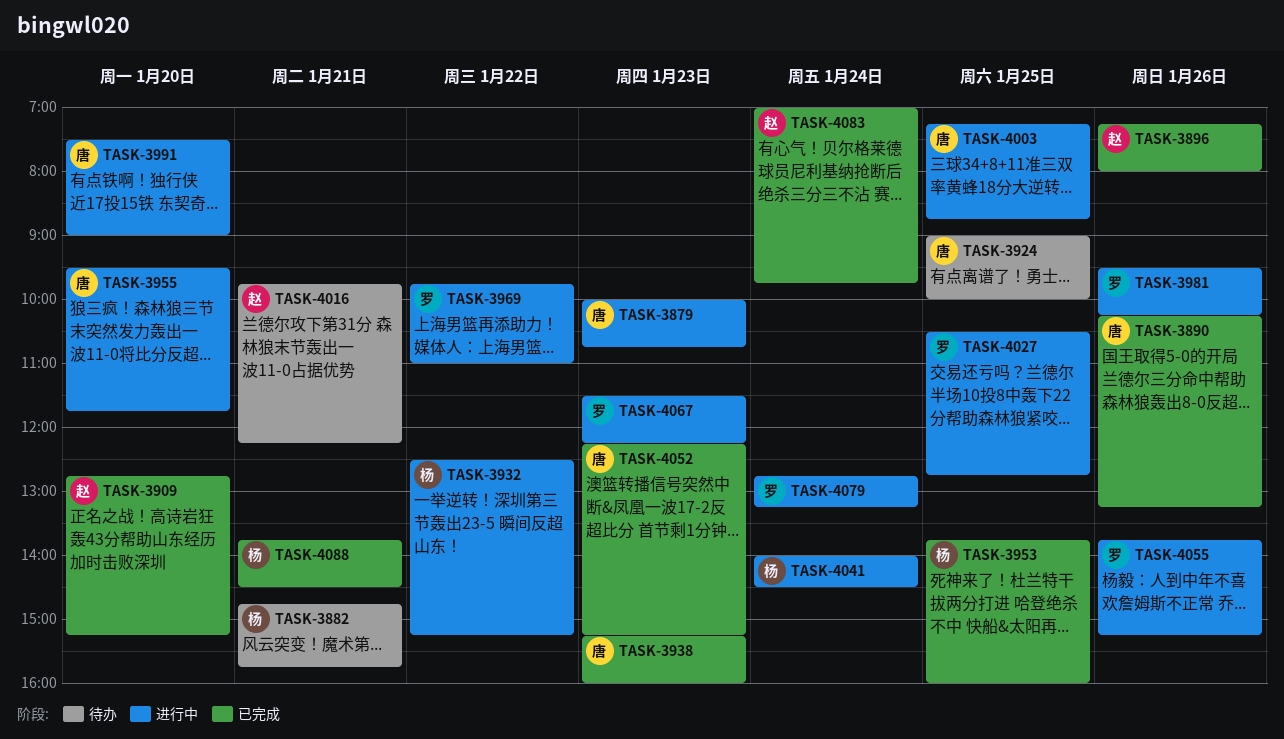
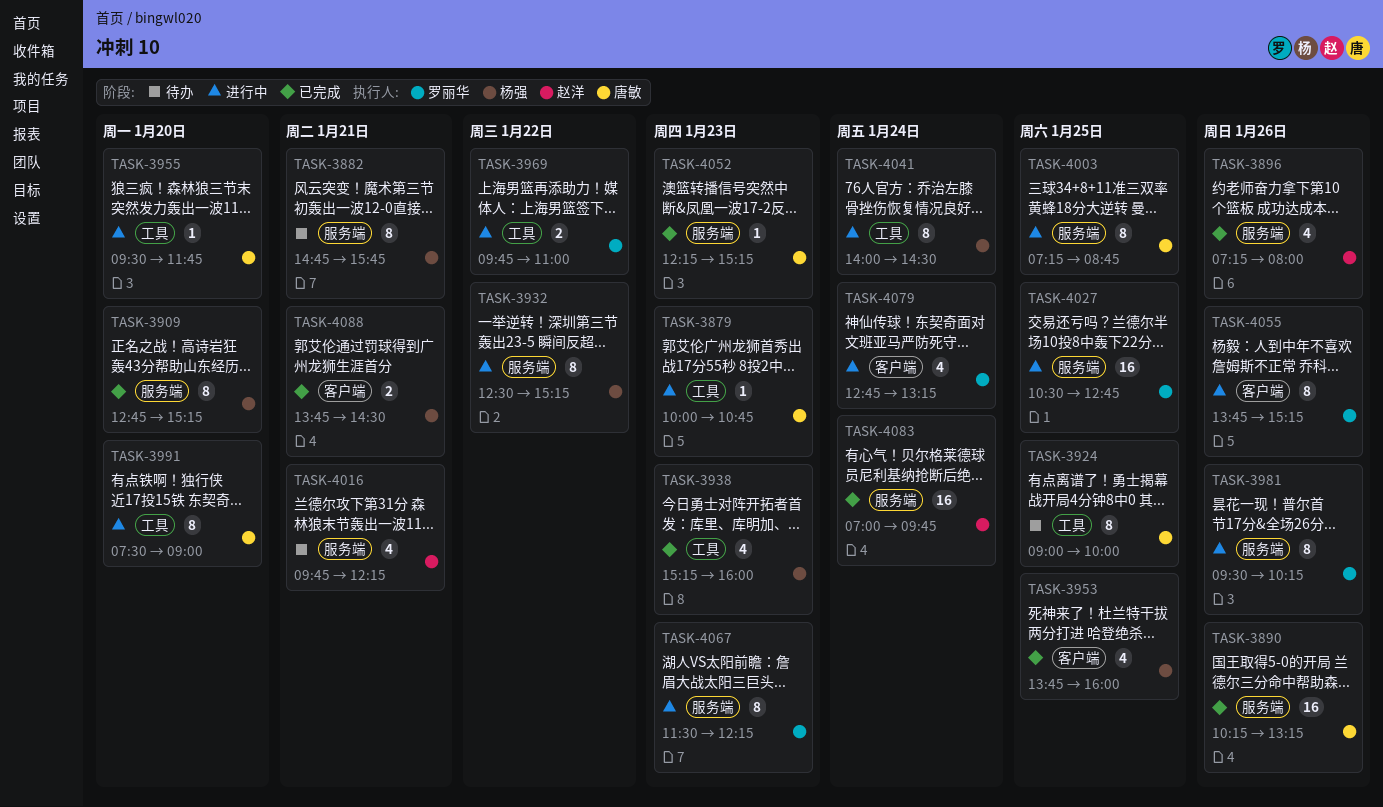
TASK-3909, owner: 赵洋 -> 杨强
TASK-3938, owner: 唐敏 -> 杨强

